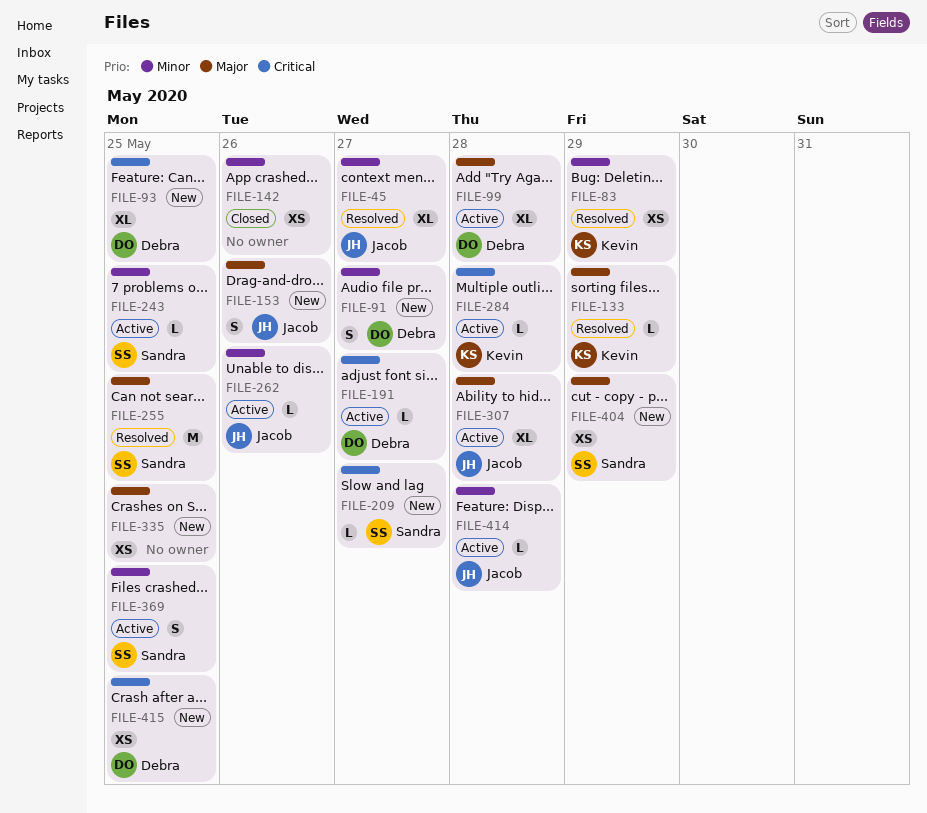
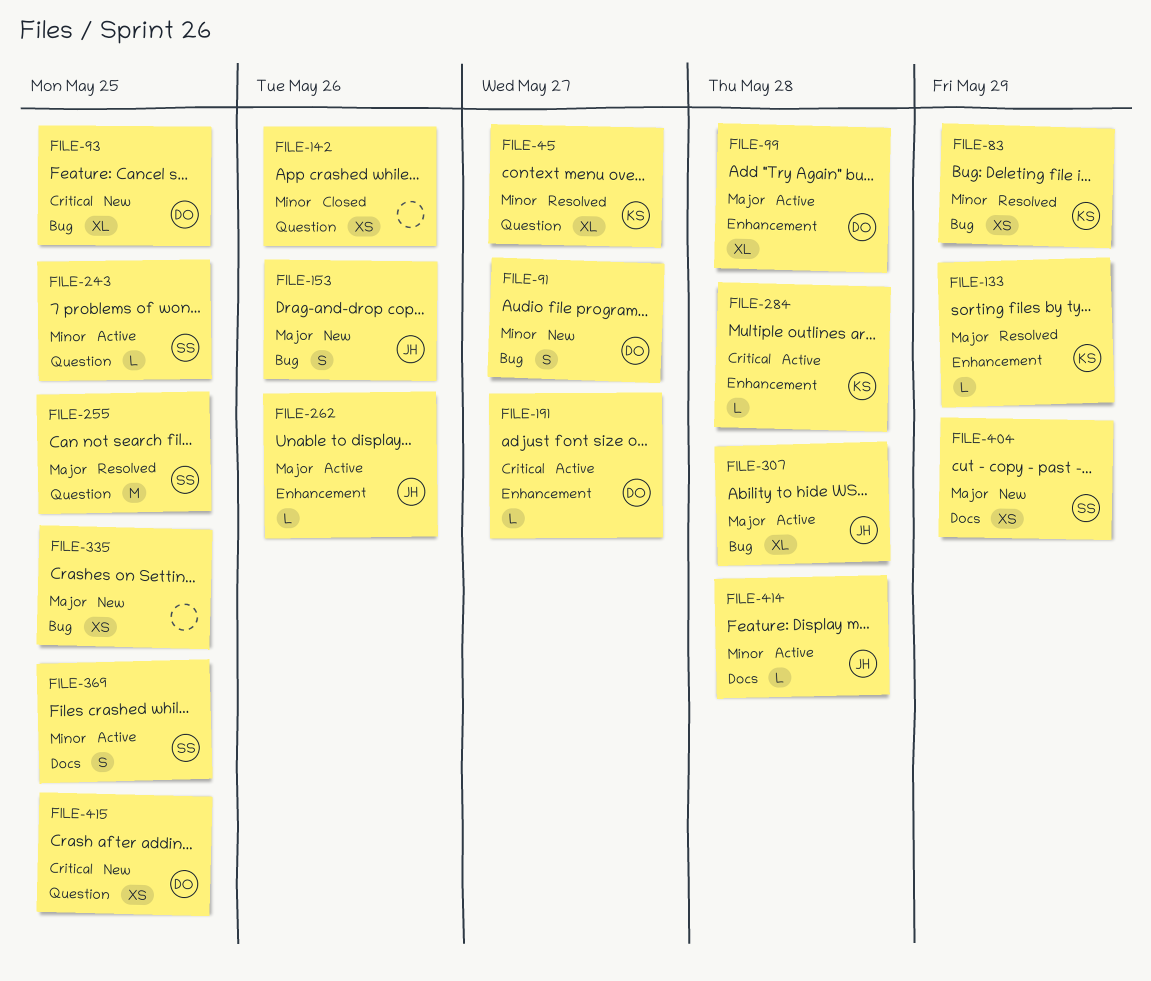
FILE-45, owner: Jacob -> Kevin
FILE-209: present -> none
FILE-262, priority: Minor -> Major

